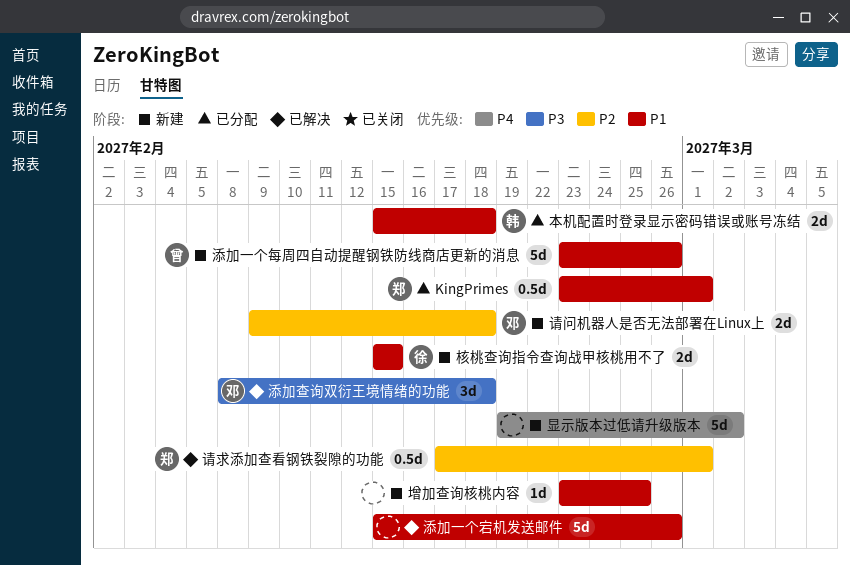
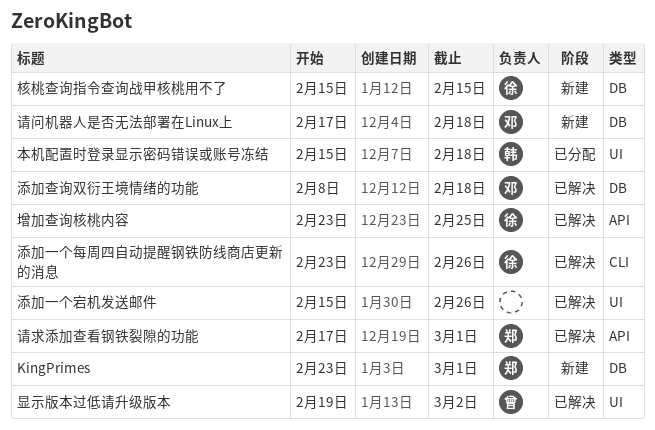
KingPrimes, status: 已分配 -> 新建
增加查询核桃内容, status: 新建 -> 已解决
增加查询核桃内容, owner: none -> 徐
显示版本过低请升级版本, status: 新建 -> 已解决
显示版本过低请升级版本, owner: none -> 曾
添加一个每周四自动提醒钢铁防线商店更新的消息, status: 新建 -> 已解决
添加一个每周四自动提醒钢铁防线商店更新的消息, owner: 曾 -> 徐
请问机器人是否无法部署在Linux上, start: Feb 9 -> Feb 17

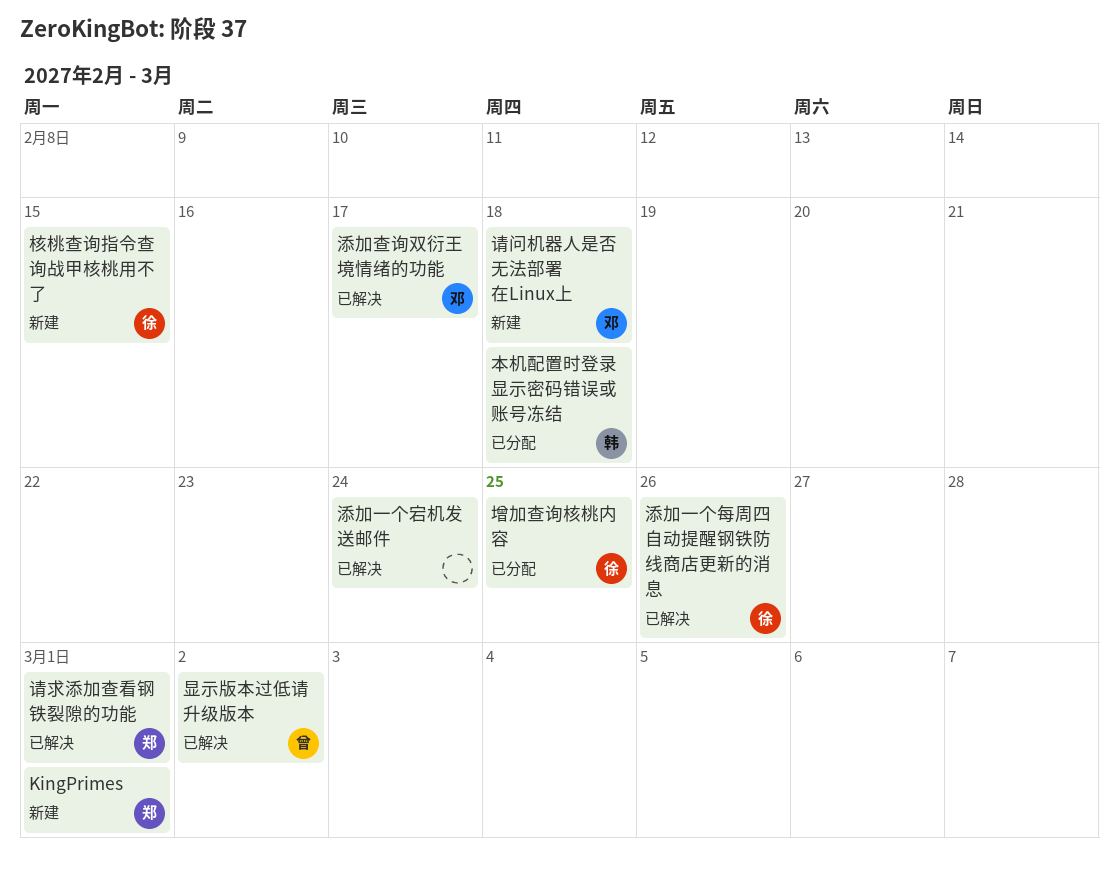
增加查询核桃内容, status: 已解决 -> 已分配
添加一个宕机发送邮件, due: Feb 26 -> Feb 24
添加查询双衍王境情绪的功能, due: Feb 18 -> Feb 17

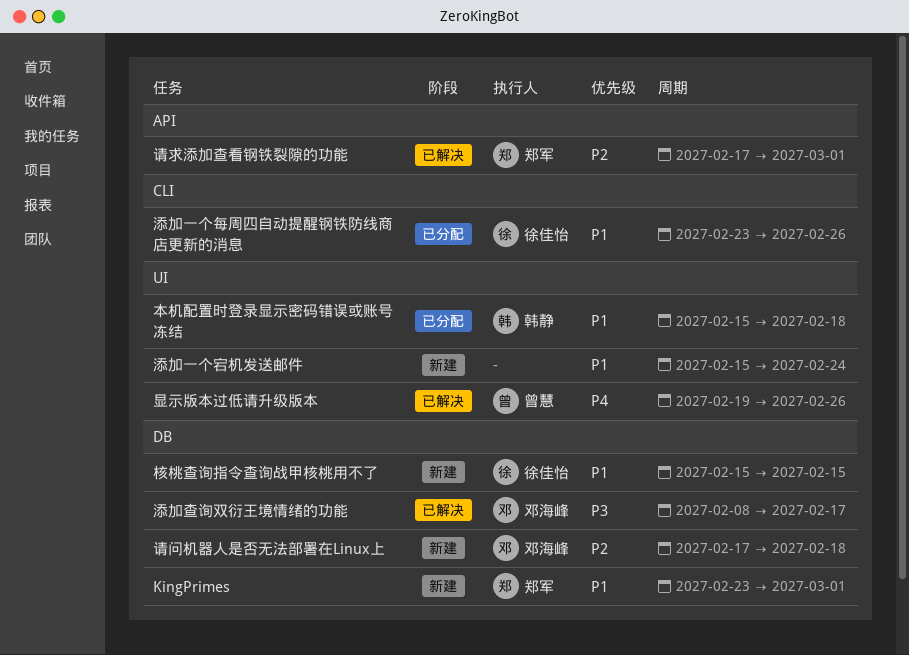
增加查询核桃内容: present -> none
显示版本过低请升级版本, due: Mar 2 -> Feb 26
添加一个宕机发送邮件, status: 已解决 -> 新建
添加一个每周四自动提醒钢铁防线商店更新的消息, status: 已解决 -> 已分配

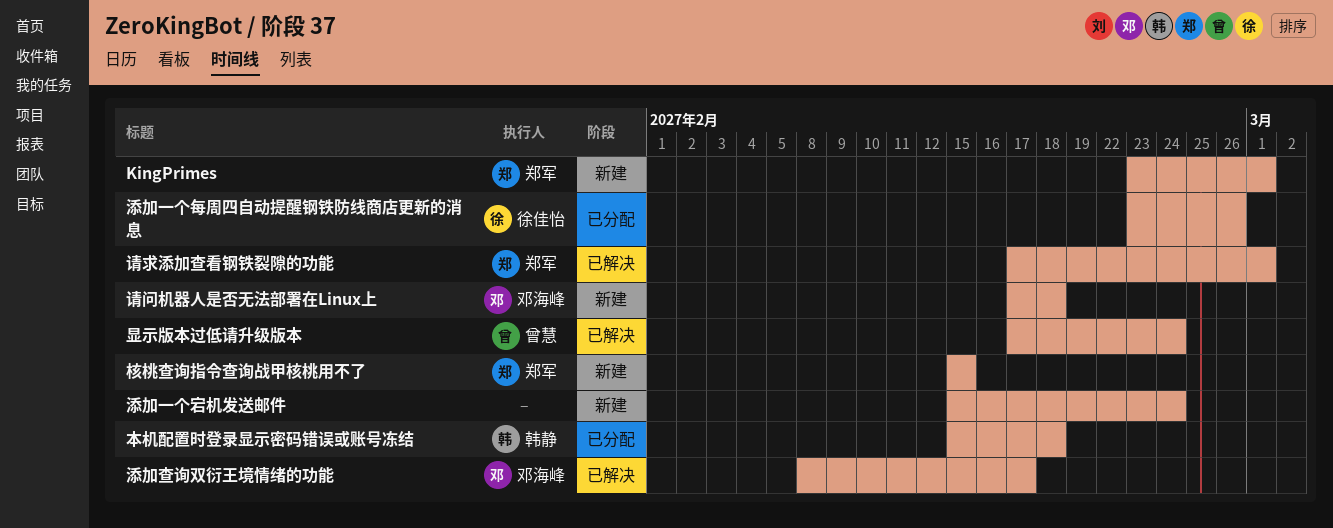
显示版本过低请升级版本, start: Feb 19 -> Feb 17
显示版本过低请升级版本, due: Feb 26 -> Feb 24
核桃查询指令查询战甲核桃用不了, owner: 徐佳怡 -> 郑军

